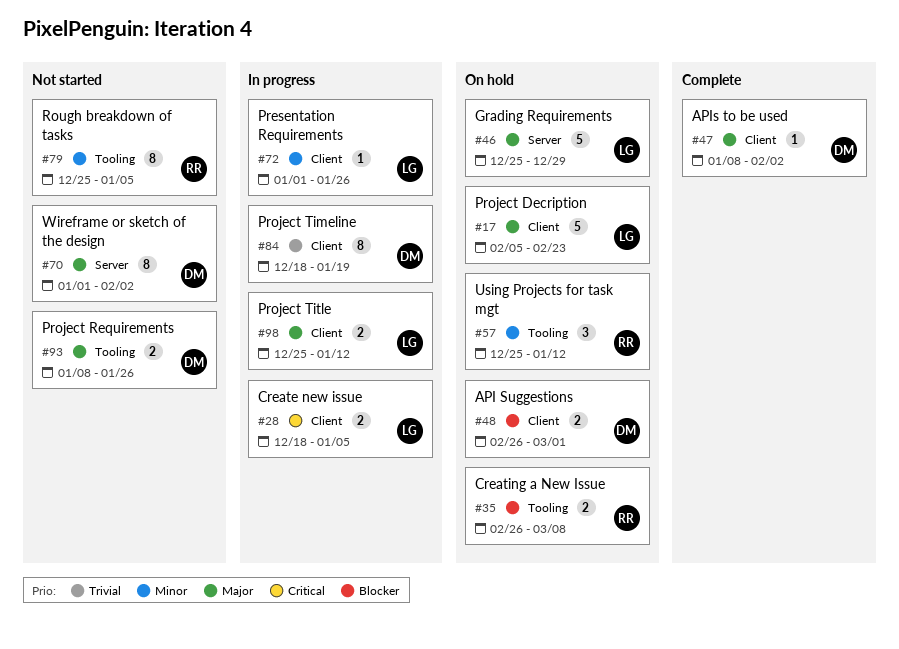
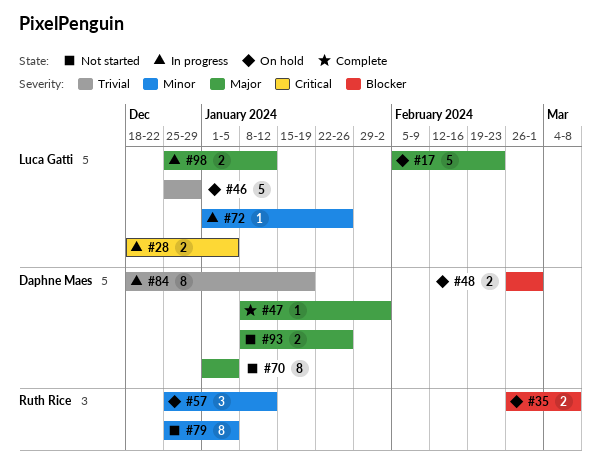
#46, priority: Major -> Trivial
#70, due: Feb 2 -> Jan 5

